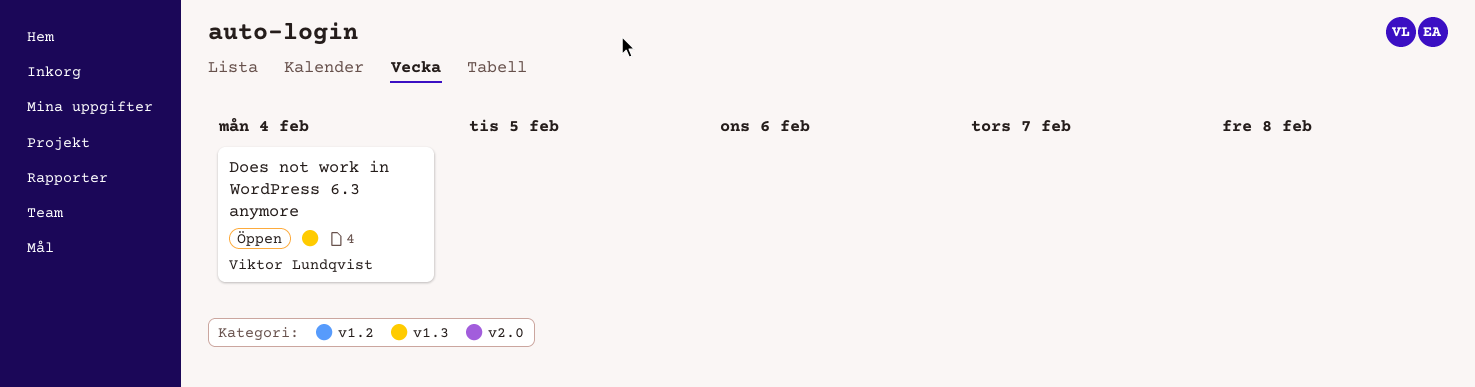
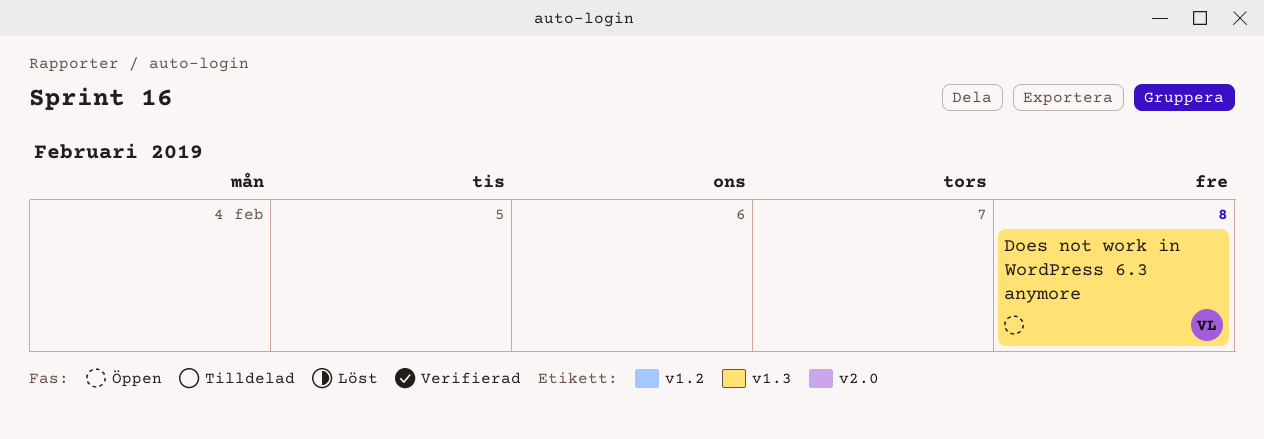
Does not work in WordPress 6.3 anymore, due: Feb 4 -> Feb 8

